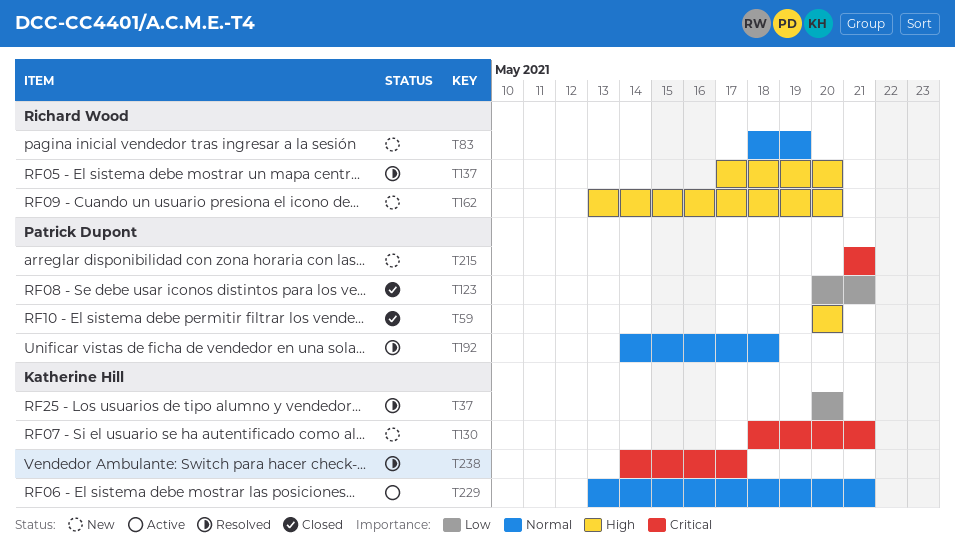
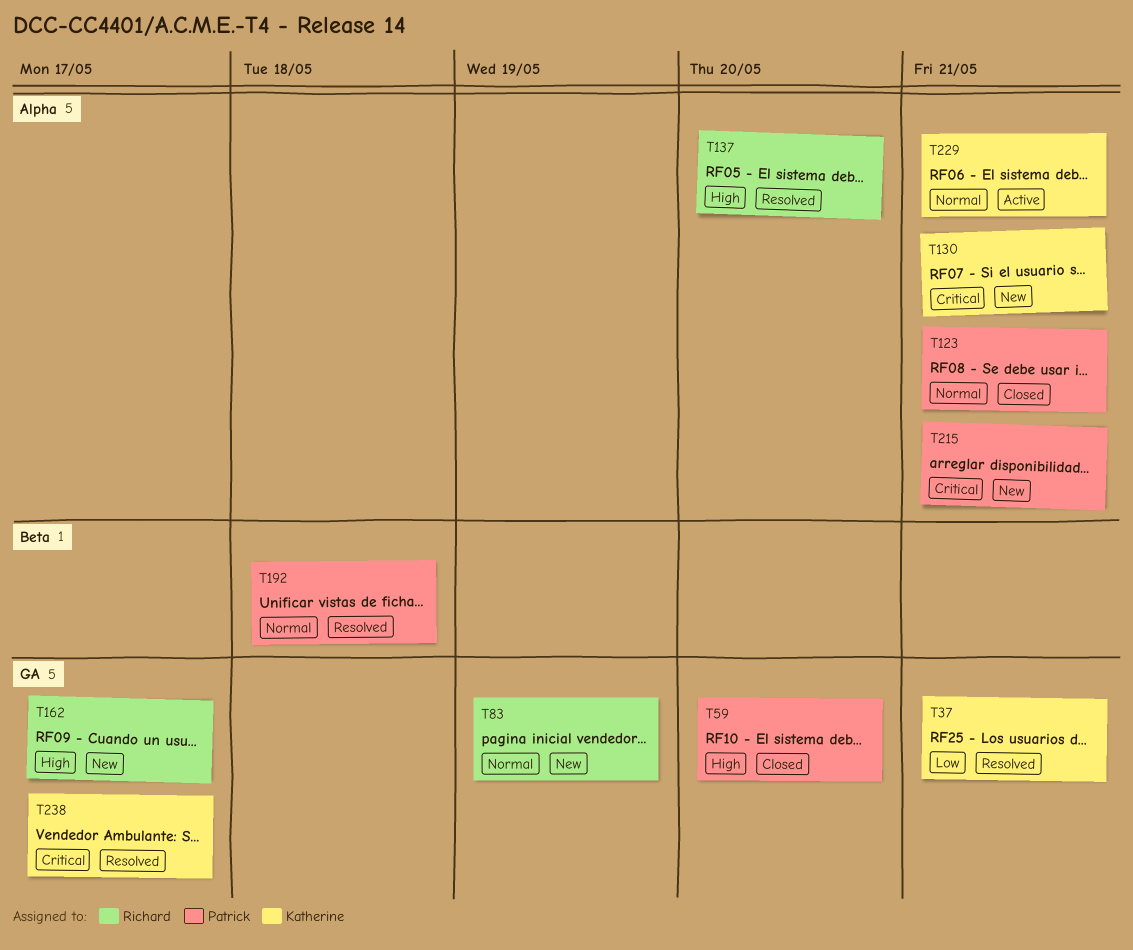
T37, due: May 20 -> May 21
T123, priority: Low -> Normal
T162, due: May 20 -> May 17

